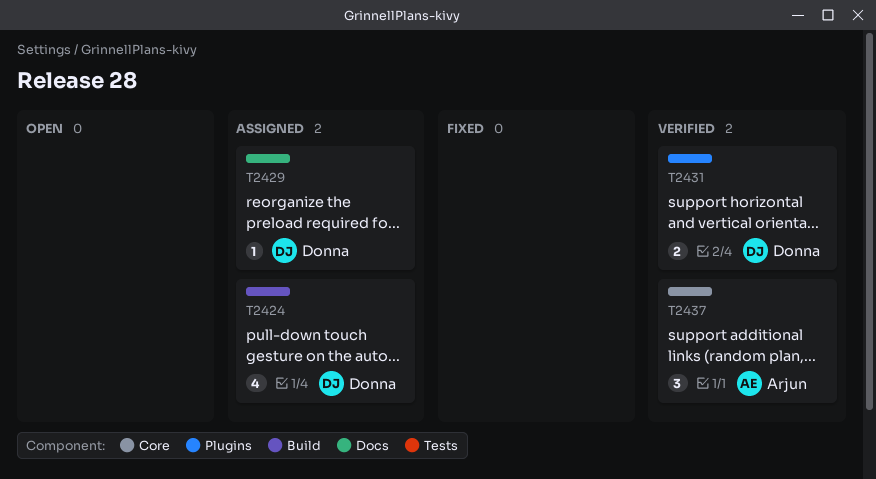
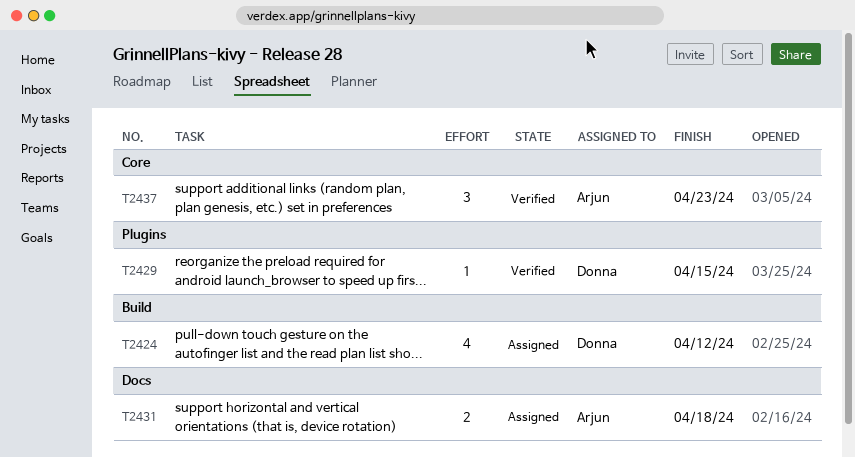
T2429, status: Assigned -> Verified
T2429, label: Docs -> Plugins
T2431, status: Verified -> Assigned
T2431, owner: Donna -> Arjun
T2431, label: Plugins -> Docs

